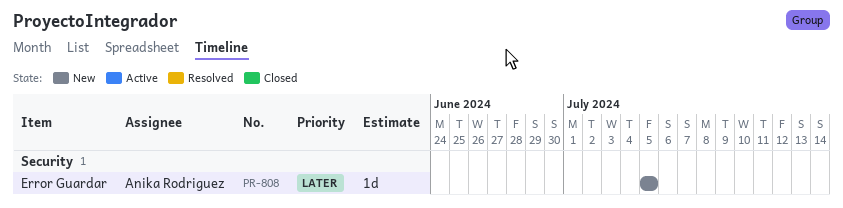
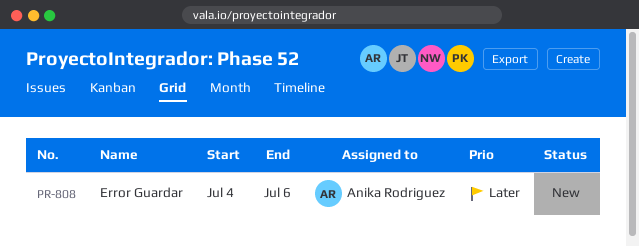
PR-808, start: Jul 5 -> Jul 4
PR-808, due: Jul 5 -> Jul 6

